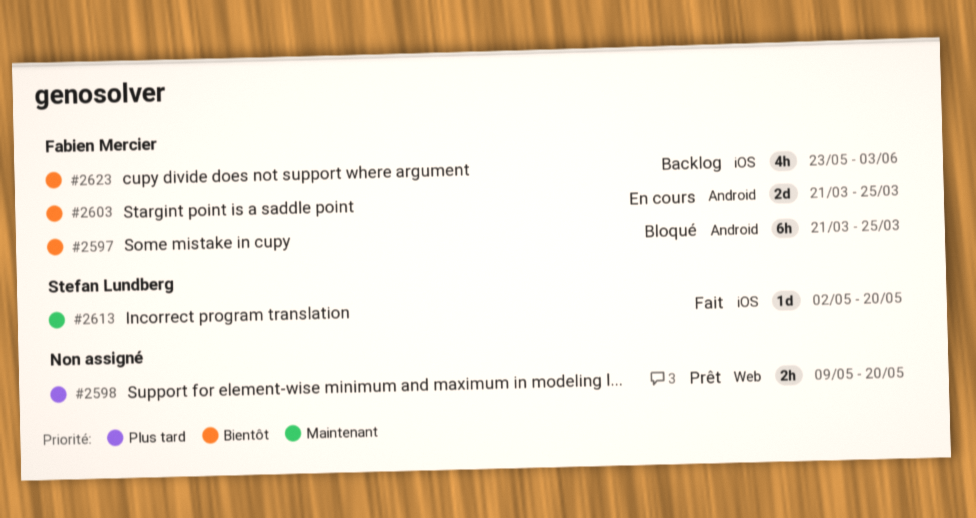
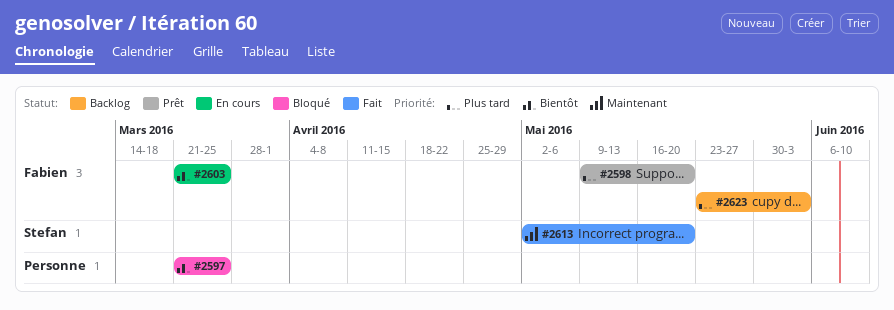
#2597, owner: Fabien Mercier -> none
#2598, owner: none -> Fabien Mercier
#2623, priority: Bientôt -> Plus tard

